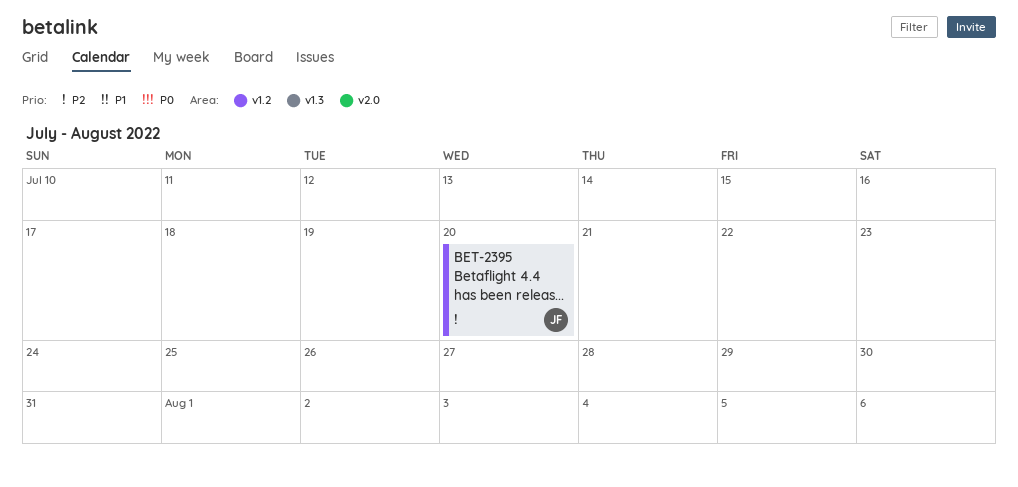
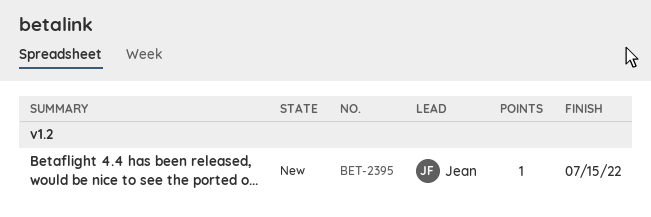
BET-2395, due: Jul 20 -> Jul 15

